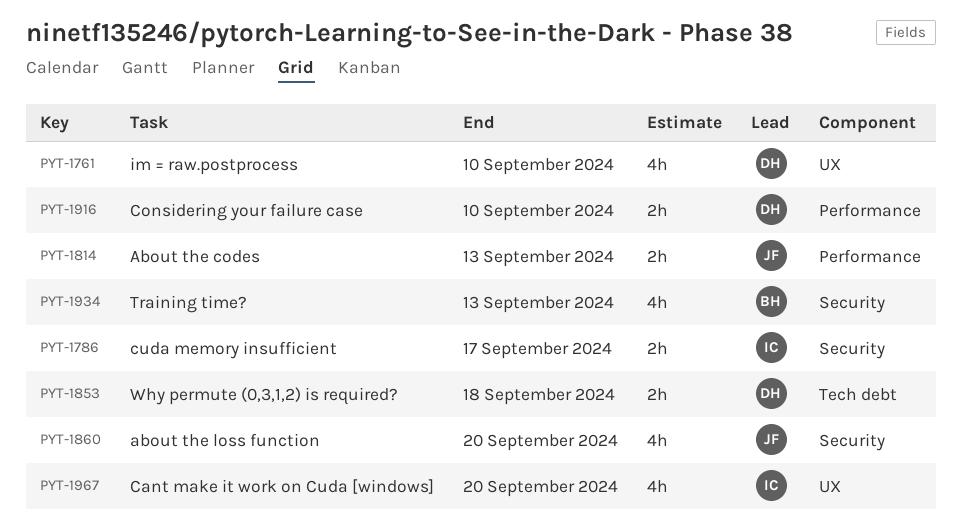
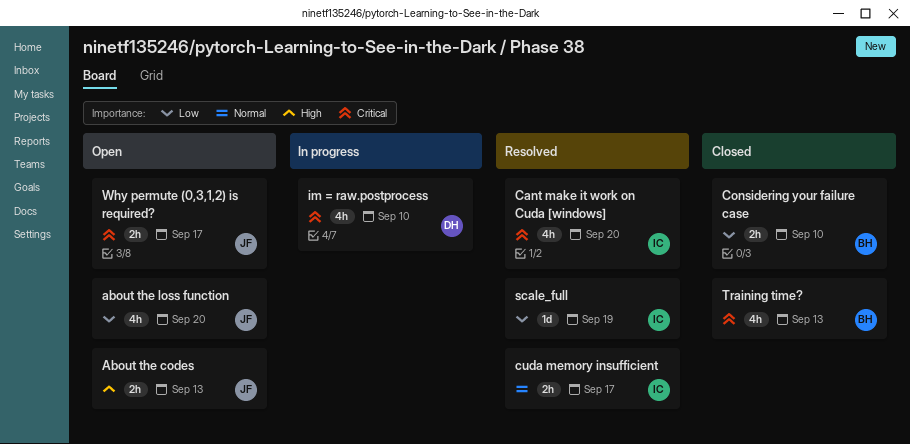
Considering your failure case, owner: DH -> BH
scale_full: none -> present
Why permute (0,3,1,2) is required?, owner: DH -> JF
Why permute (0,3,1,2) is required?, due: Sep 18 -> Sep 17

